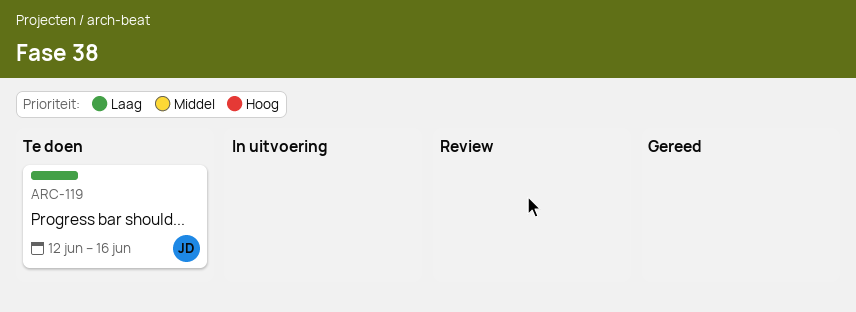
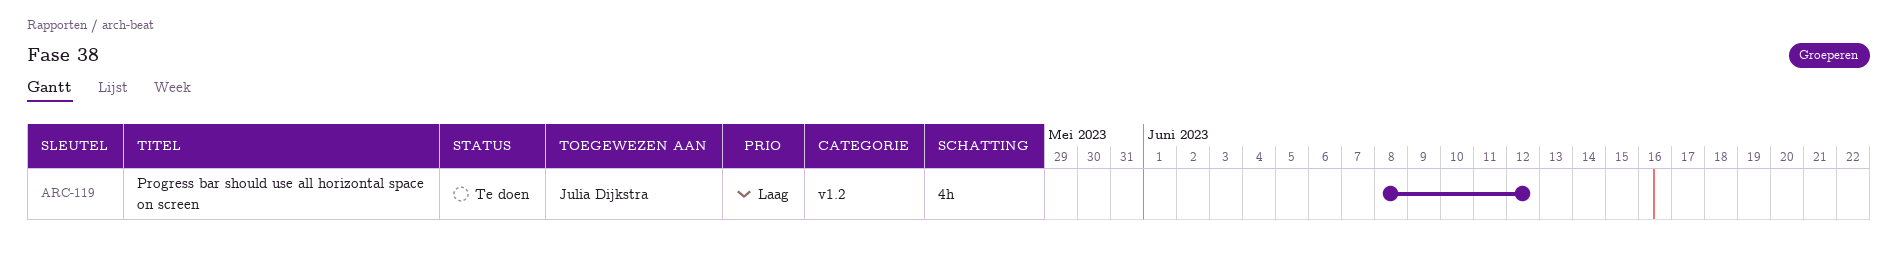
ARC-119, start: Jun 12 -> Jun 8
ARC-119, due: Jun 16 -> Jun 12

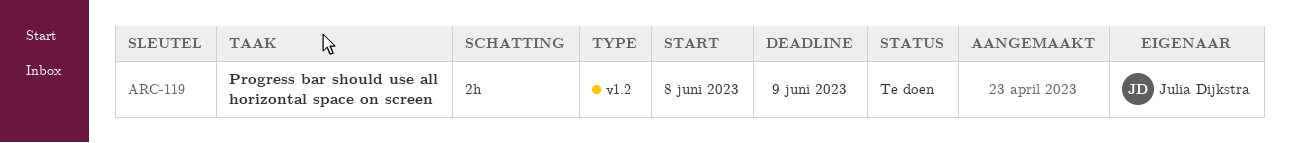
ARC-119, estimate: 4h -> 2h
ARC-119, due: Jun 12 -> Jun 9

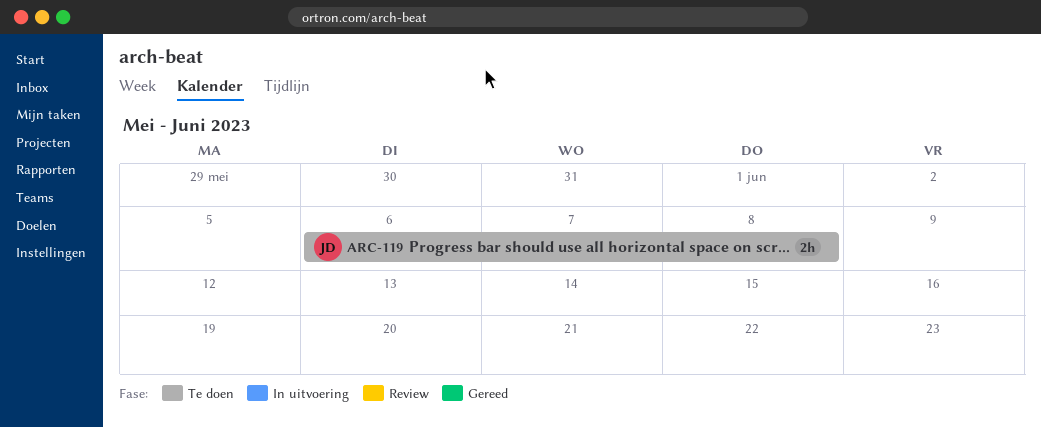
ARC-119, start: Jun 8 -> Jun 6
ARC-119, due: Jun 9 -> Jun 8

